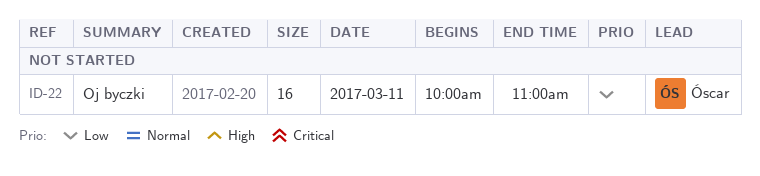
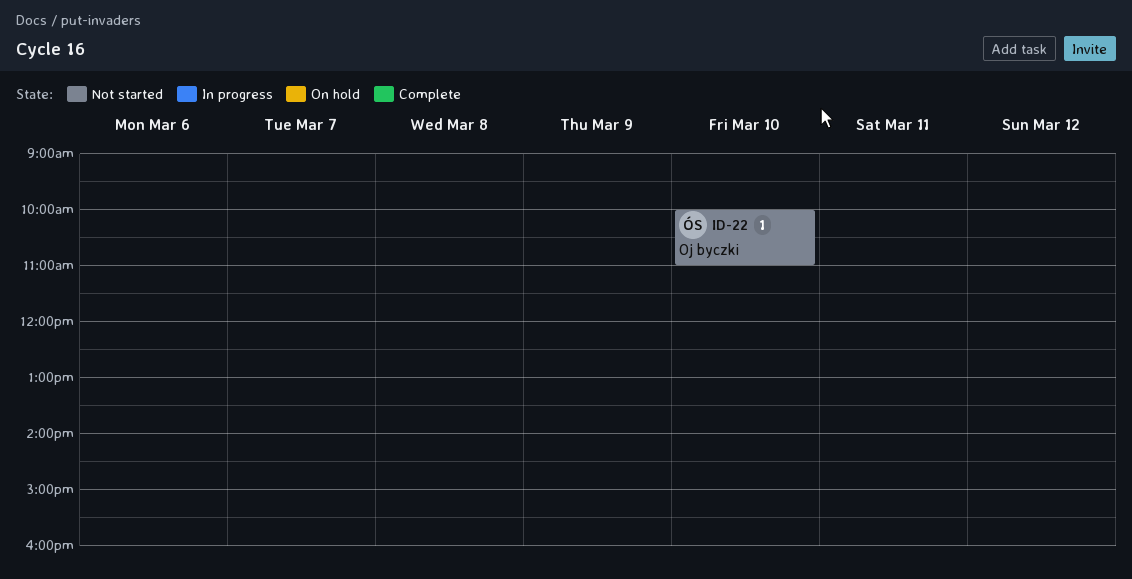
ID-22, estimate: 16 -> 1
ID-22, day: Mar 11 -> Mar 10

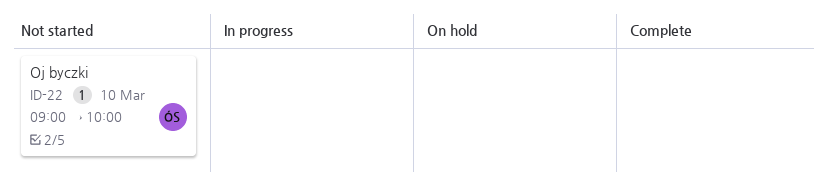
ID-22, begins: 10:00 -> 09:00
ID-22, ends: 11:00 -> 10:00

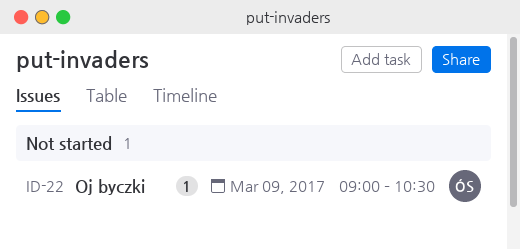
ID-22, day: Mar 10 -> Mar 9
ID-22, ends: 10:00 -> 10:30

